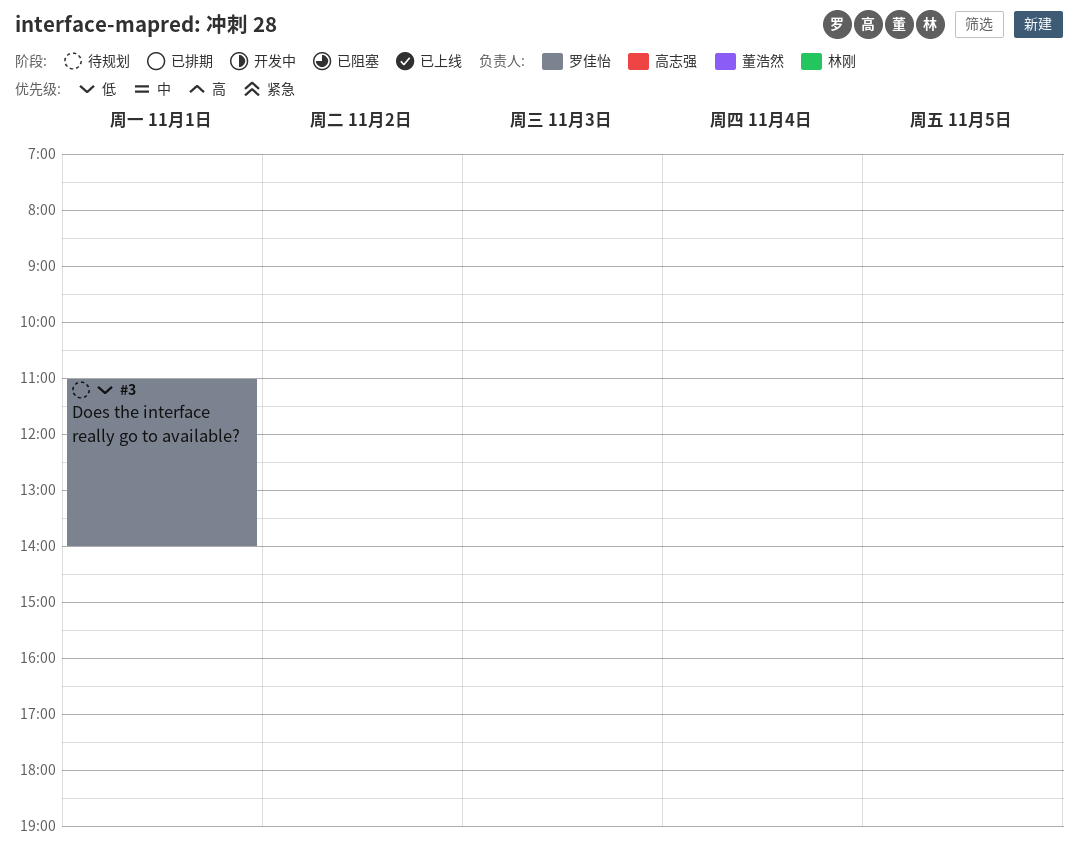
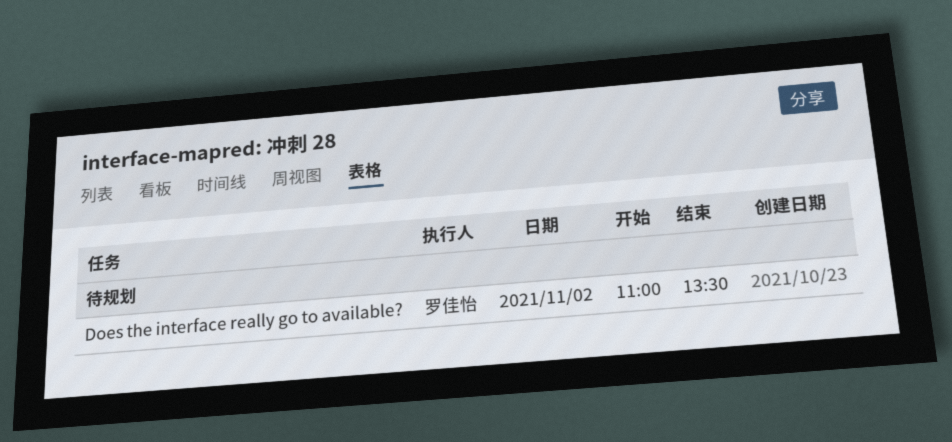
Does the interface really go to available?, day: Nov 1 -> Nov 2
Does the interface really go to available?, ends: 14:00 -> 13:30

